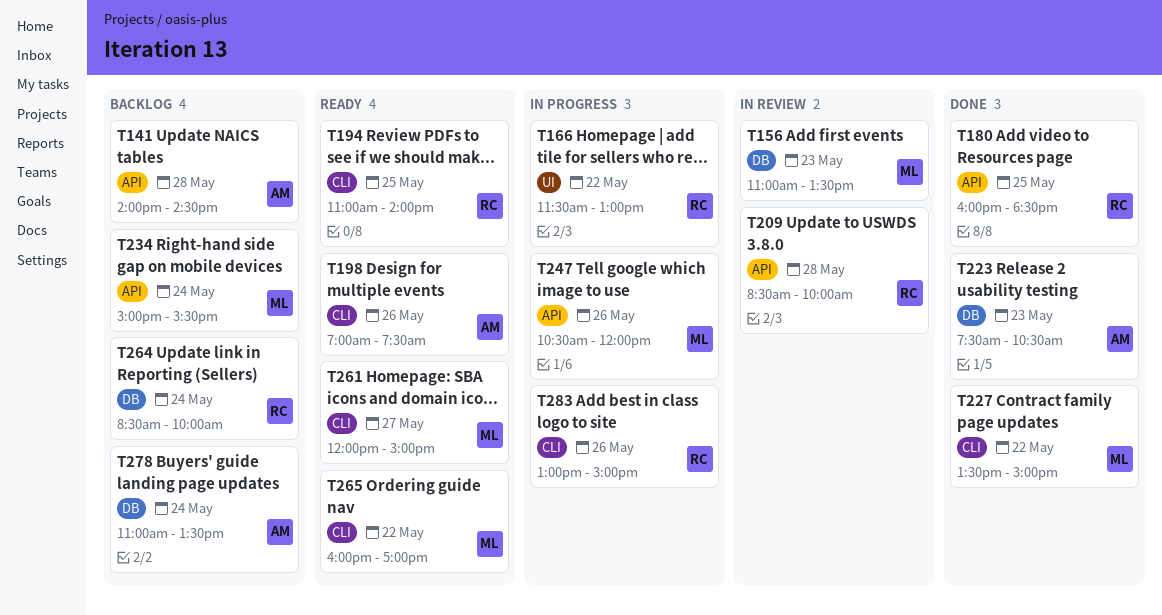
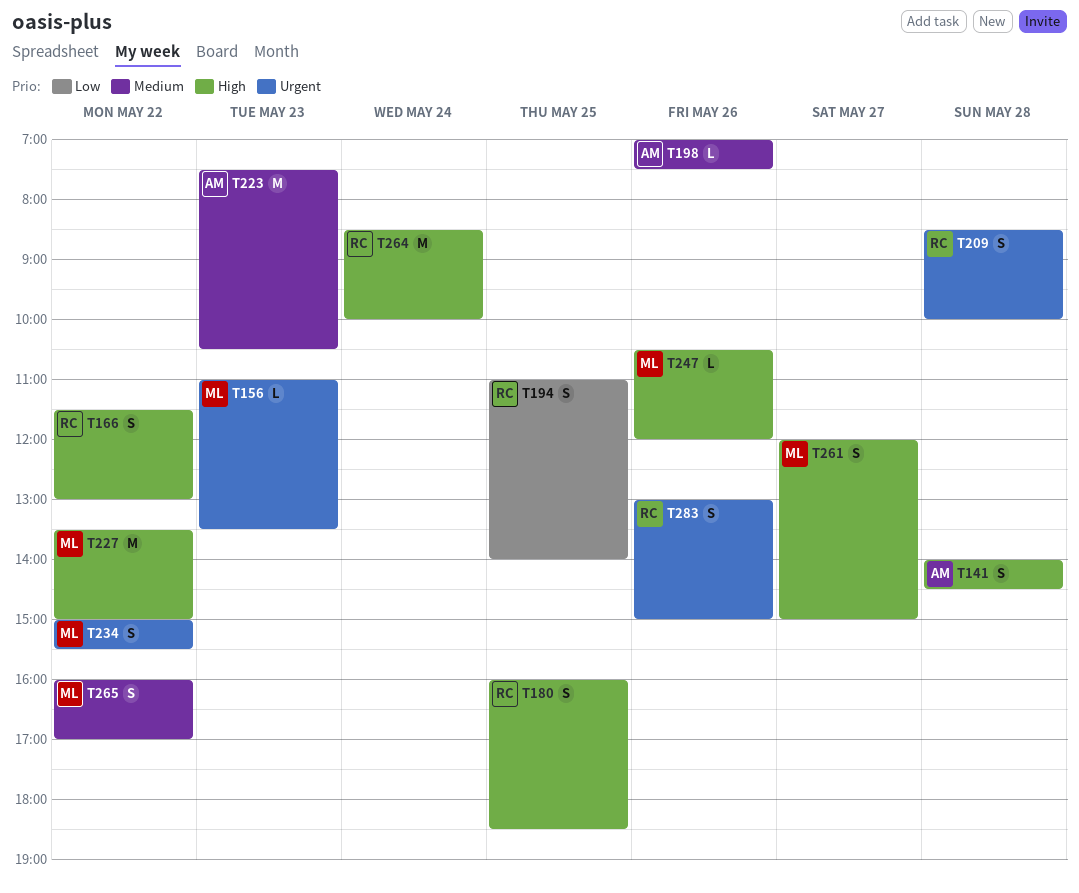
T234, day: May 24 -> May 22
T278: present -> none

